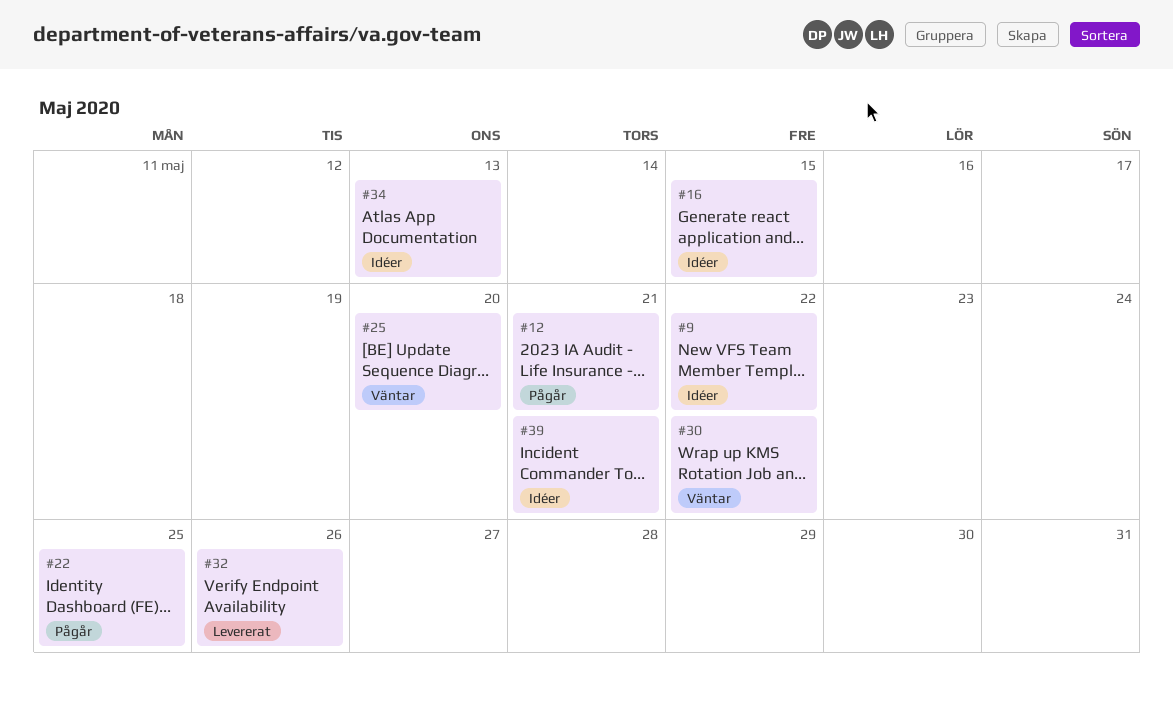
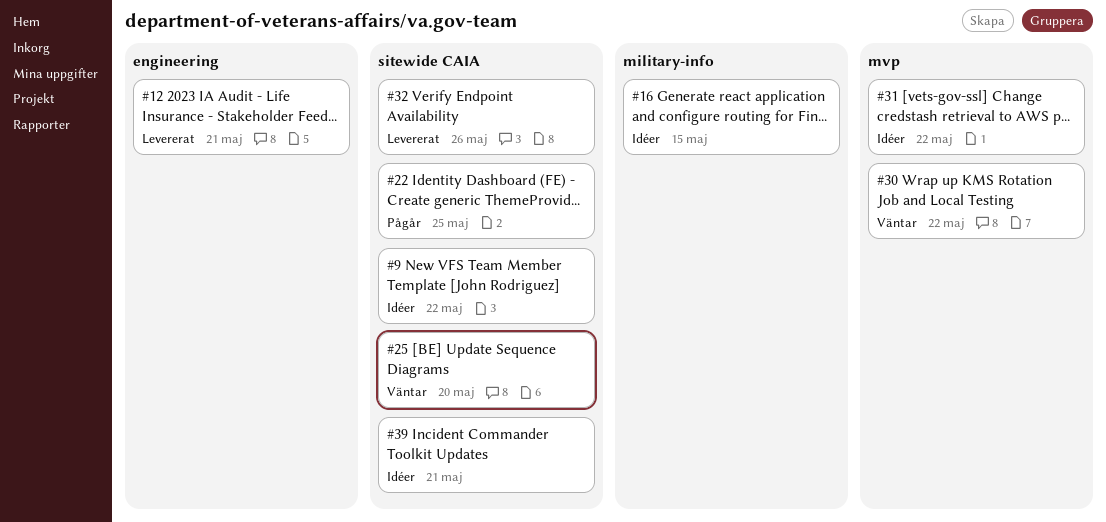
#12, status: Pågår -> Levererat
#31: none -> present
#34: present -> none

